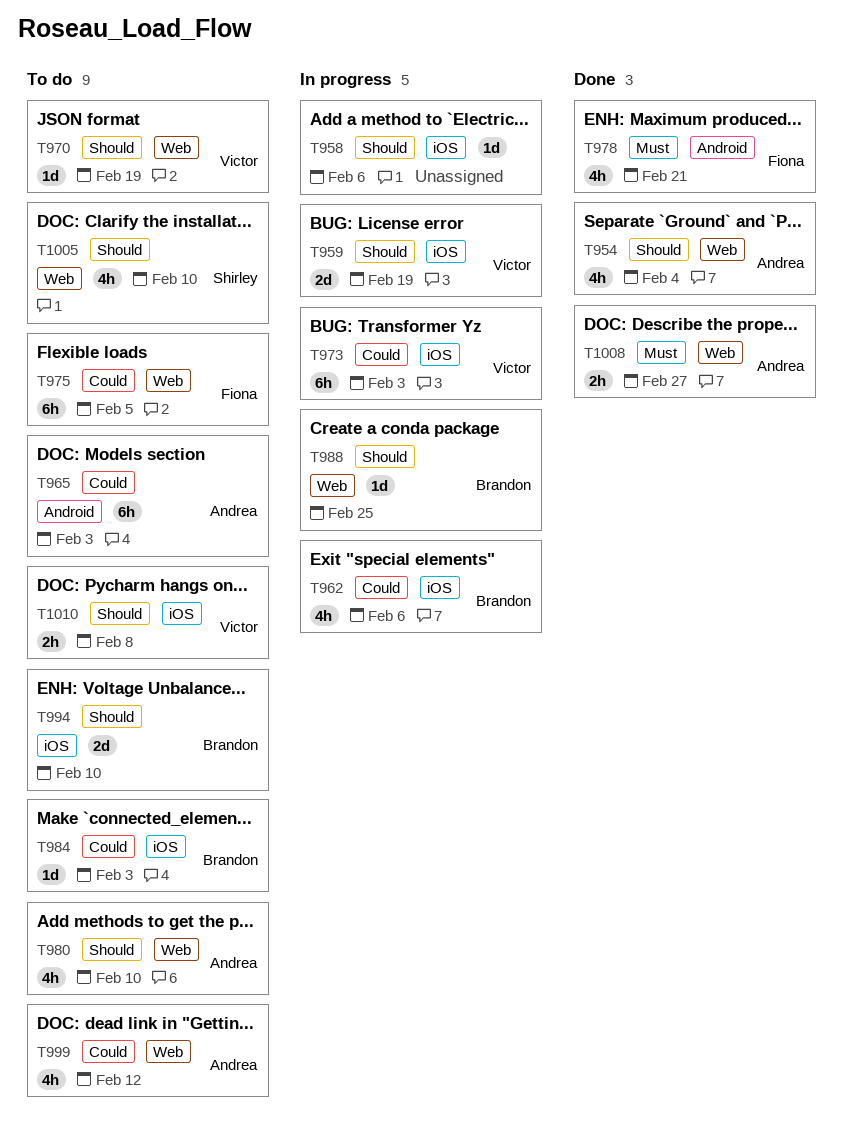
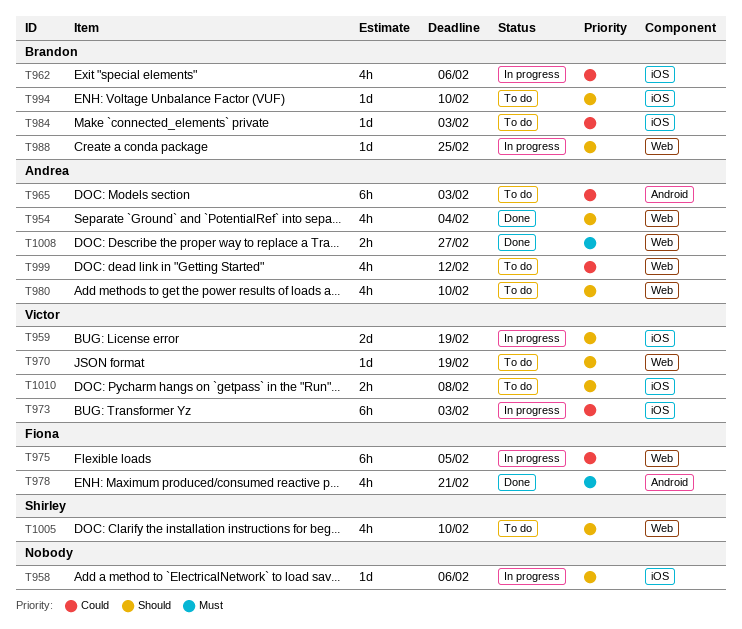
T975, status: To do -> In progress
T994, estimate: 2d -> 1d

